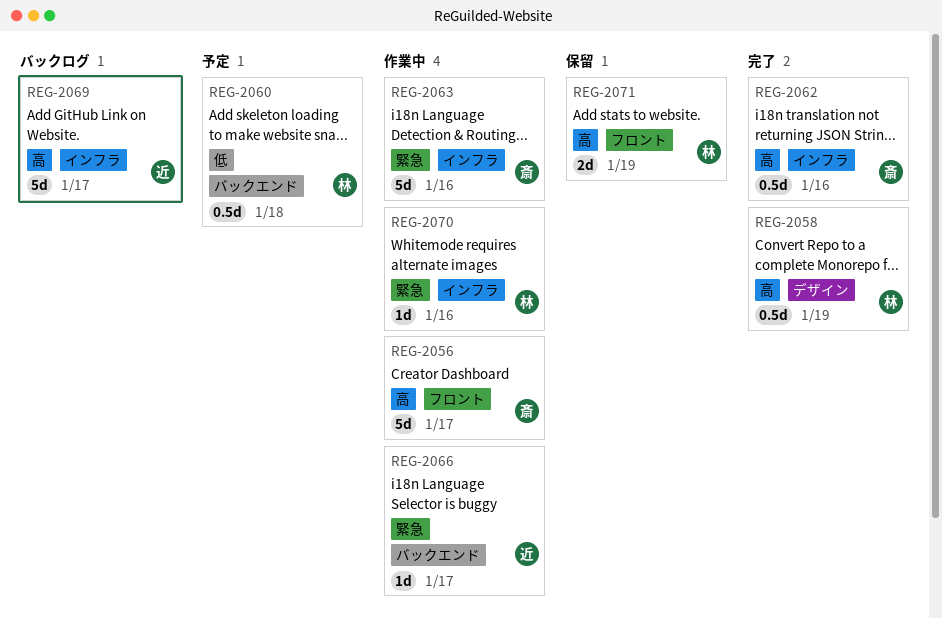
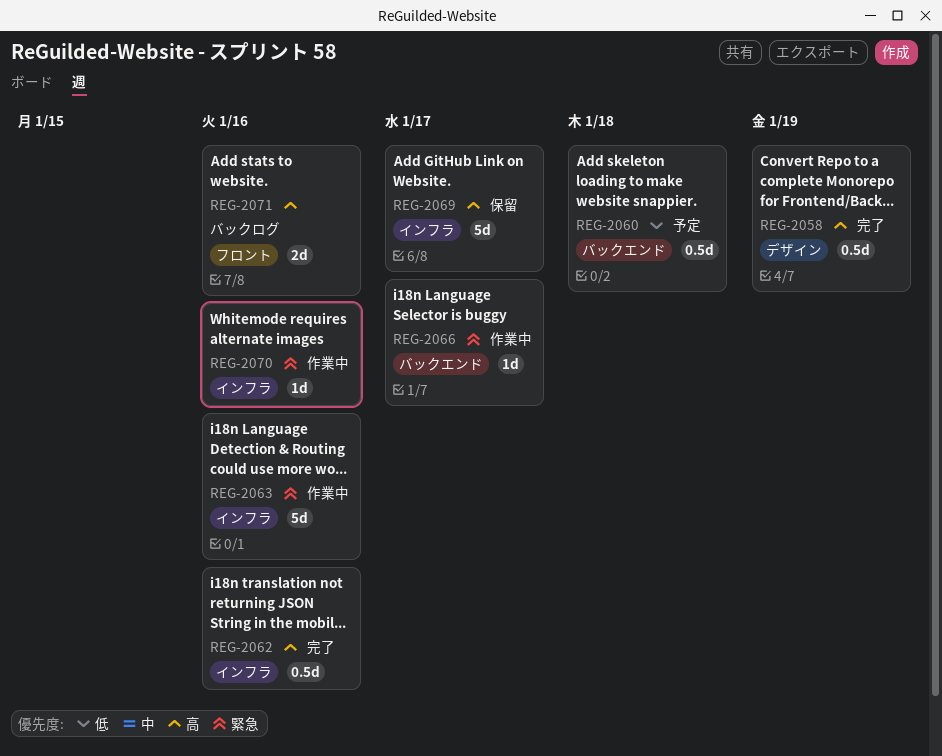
REG-2056: present -> none
REG-2069, status: バックログ -> 保留
REG-2071, status: 保留 -> バックログ
REG-2071, due: Jan 19 -> Jan 16

